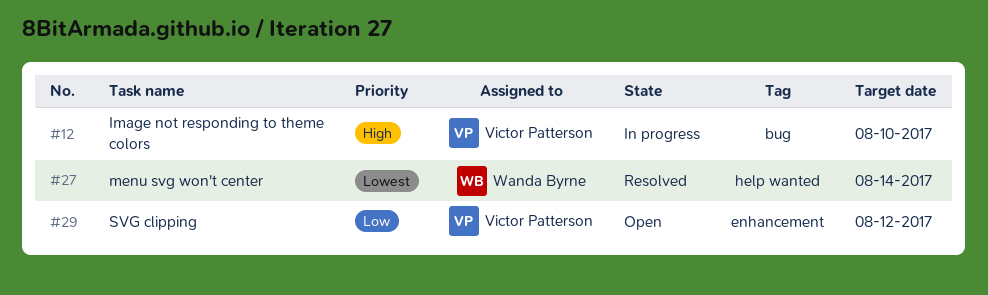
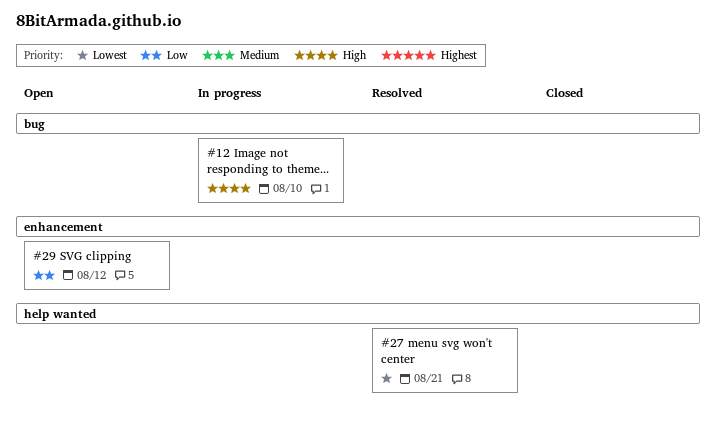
#27, due: Aug 14 -> Aug 21

